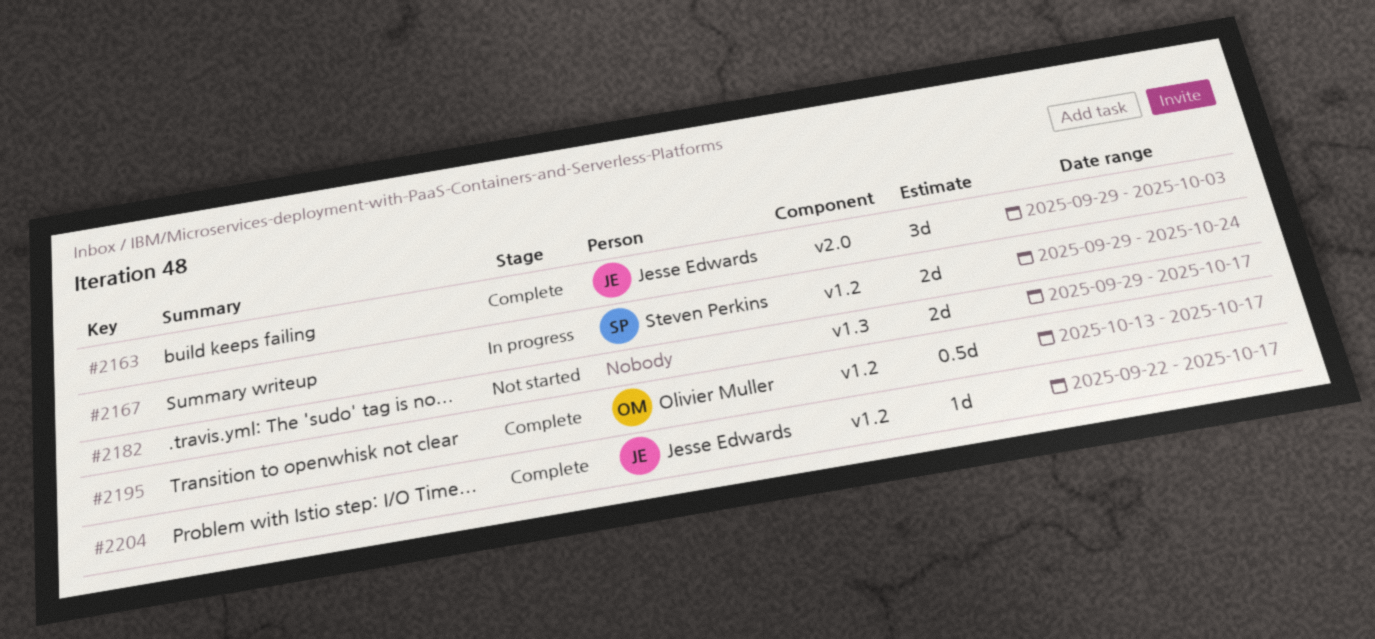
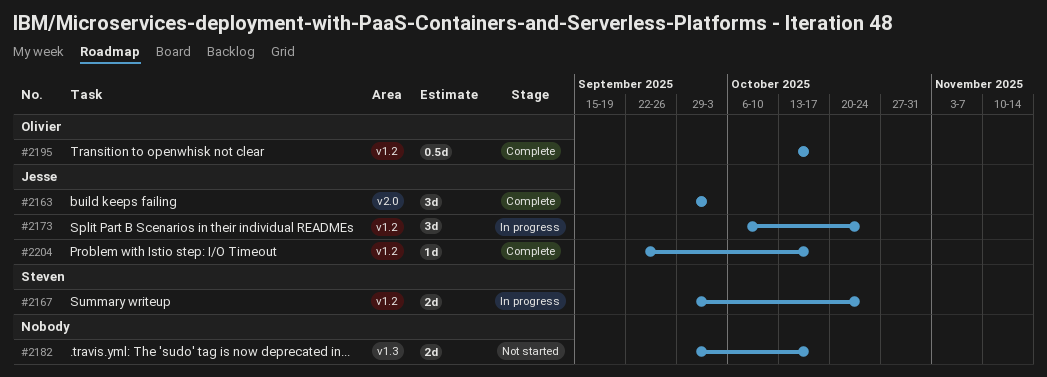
#2173: none -> present

